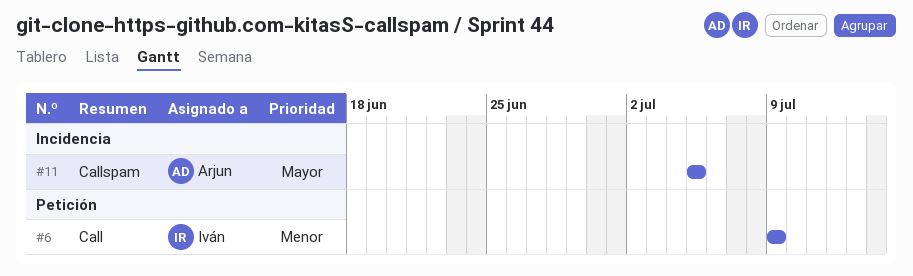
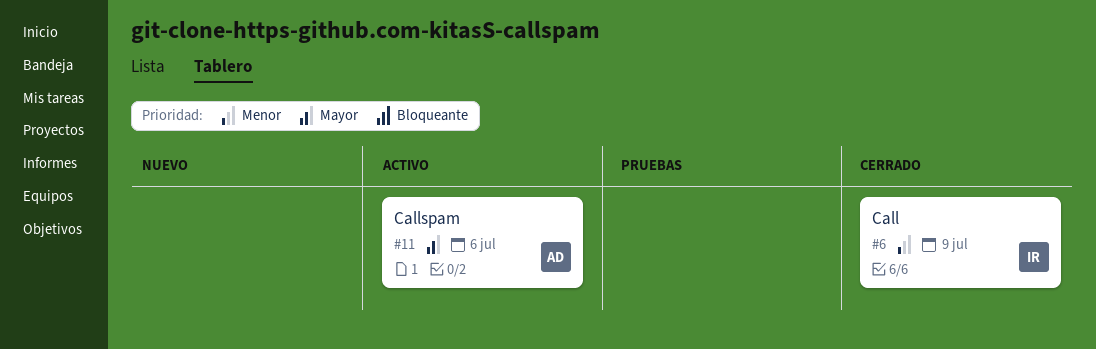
#11, due: Jul 5 -> Jul 6

